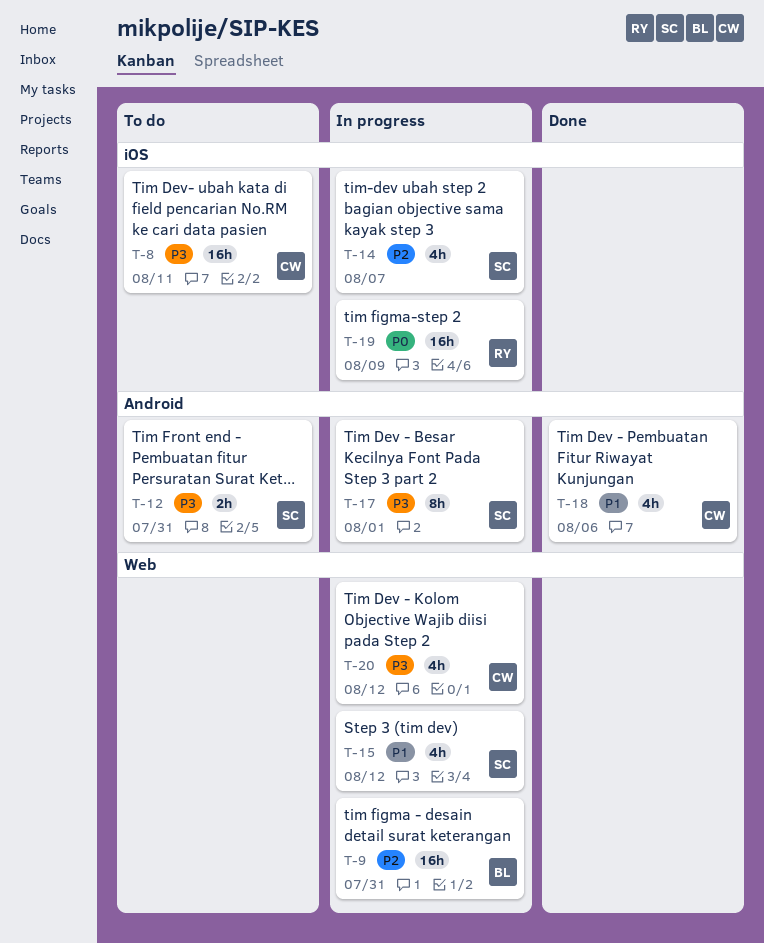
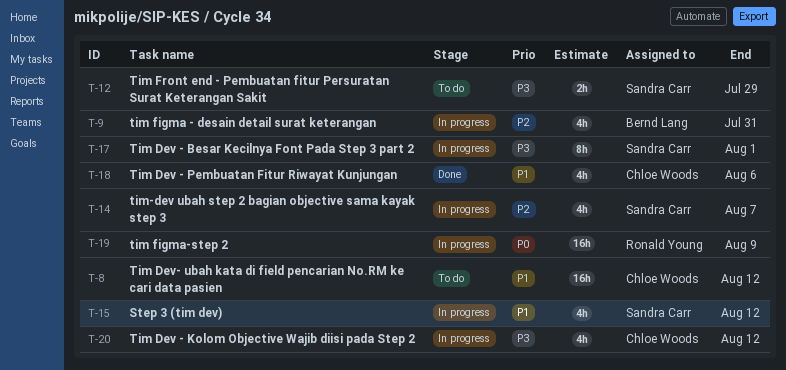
T-8, priority: P3 -> P1
T-8, due: Aug 11 -> Aug 12
T-9, estimate: 16h -> 4h
T-12, due: Jul 31 -> Jul 29

